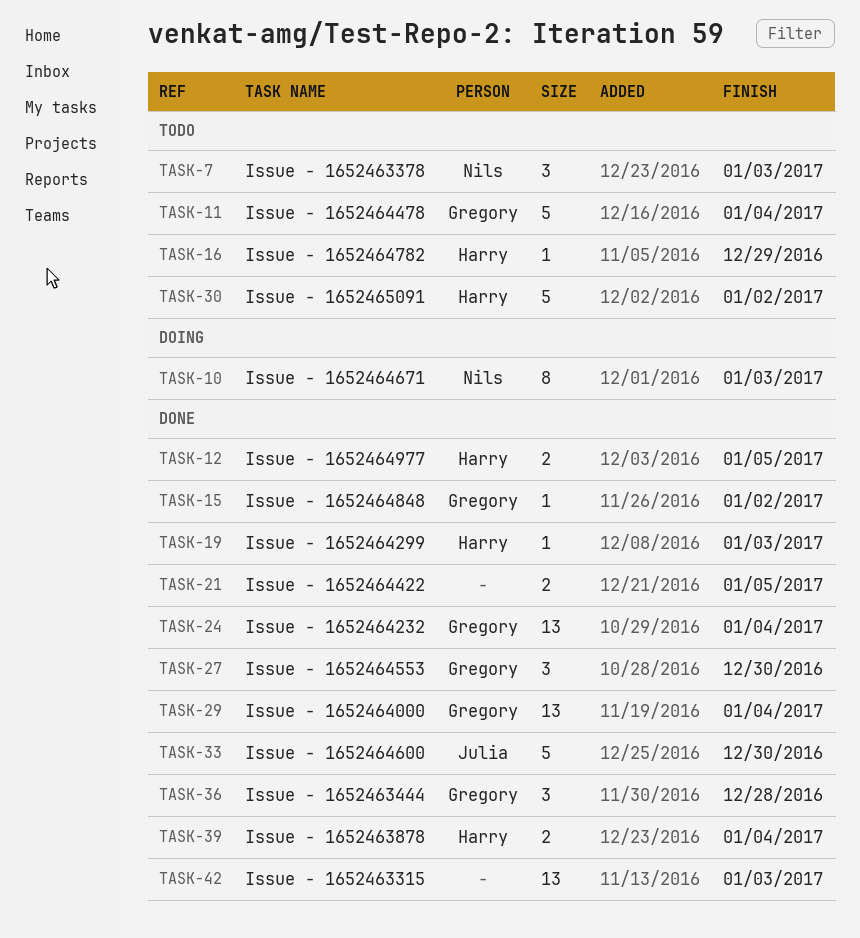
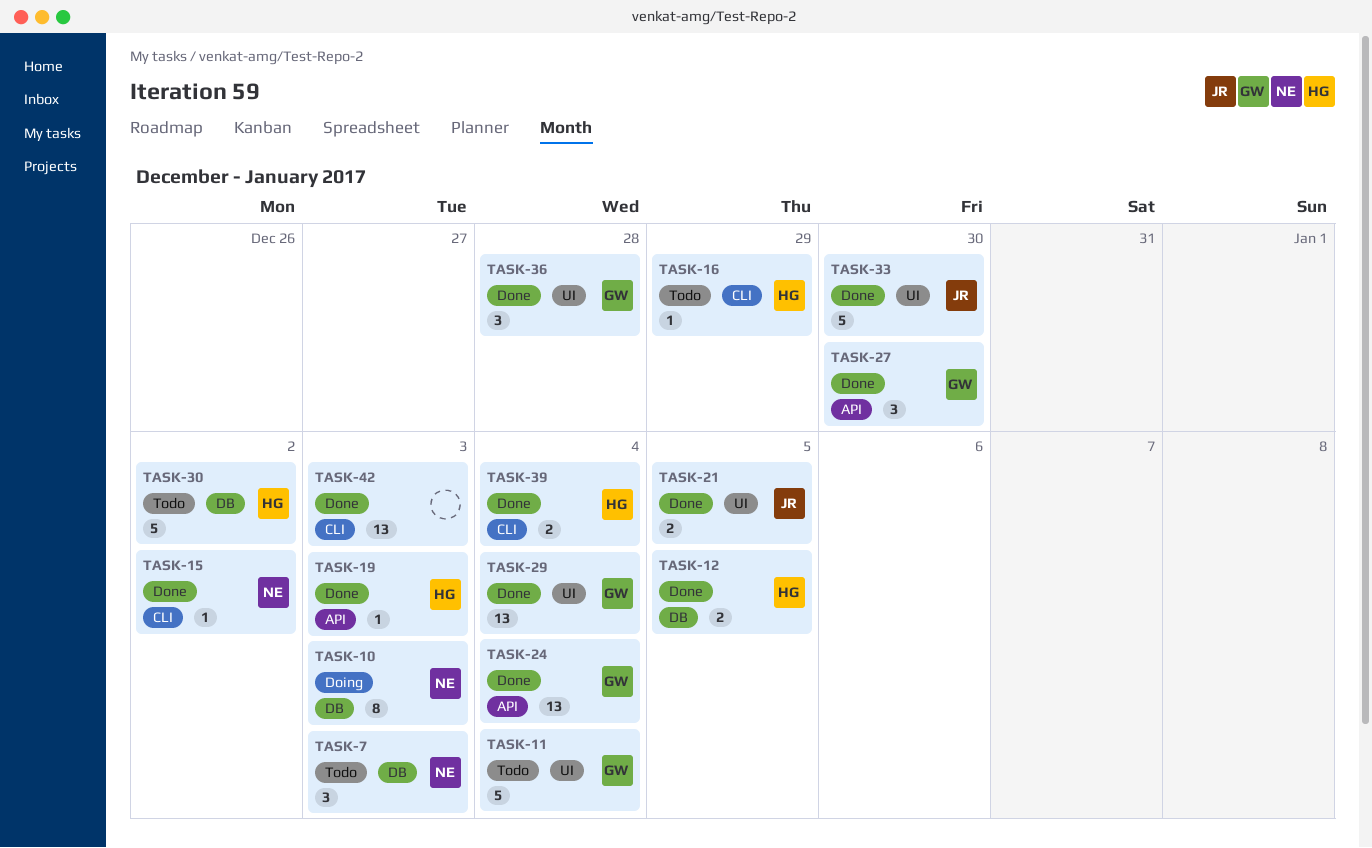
TASK-15, owner: Gregory -> Nils
TASK-21, owner: none -> Julia

